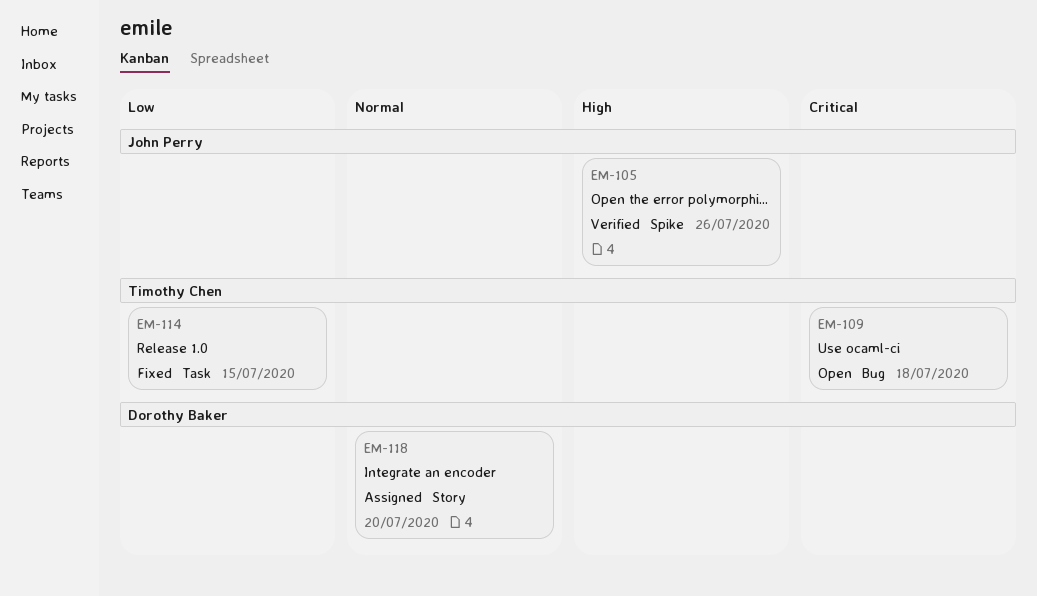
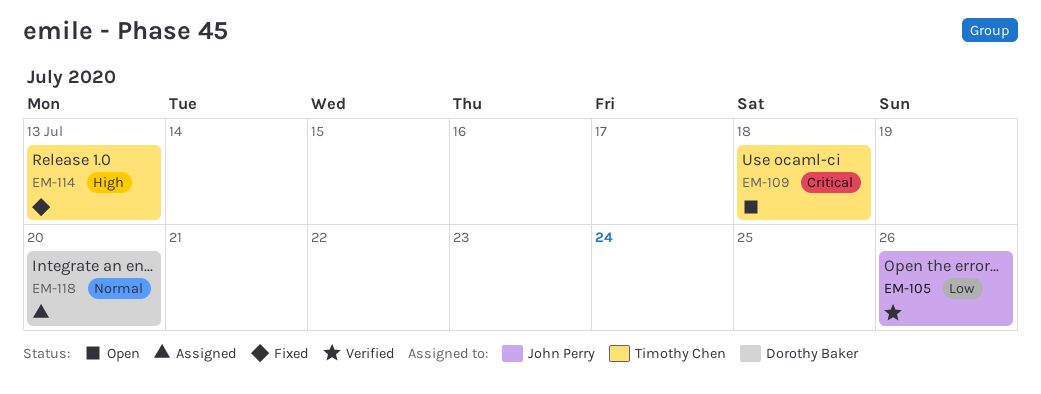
EM-105, priority: High -> Low
EM-114, priority: Low -> High
EM-114, due: Jul 15 -> Jul 13

